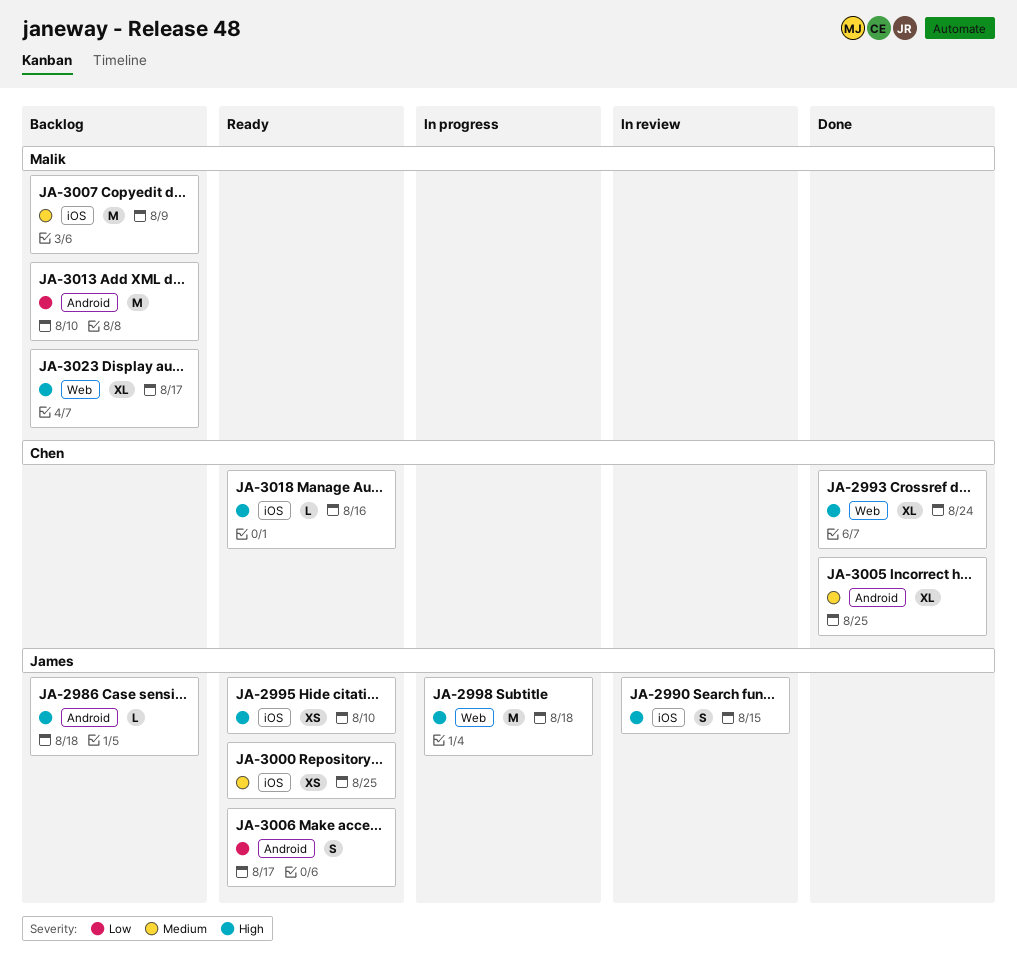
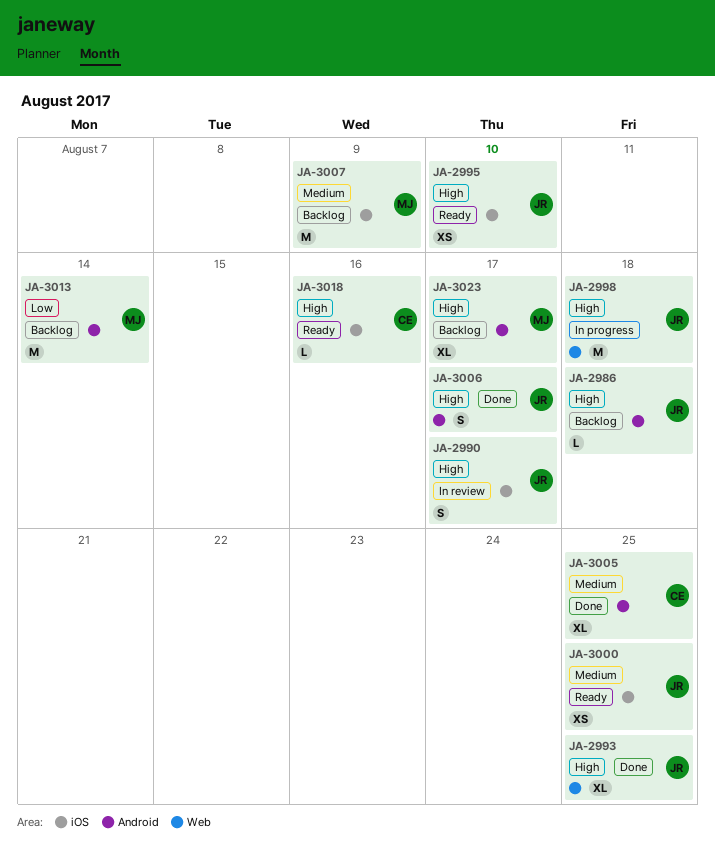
JA-2990, due: Aug 15 -> Aug 17
JA-2993, owner: Chen -> James
JA-2993, due: Aug 24 -> Aug 25
JA-3006, status: Ready -> Done
JA-3006, priority: Low -> High
JA-3013, due: Aug 10 -> Aug 14
JA-3023, label: Web -> Android

